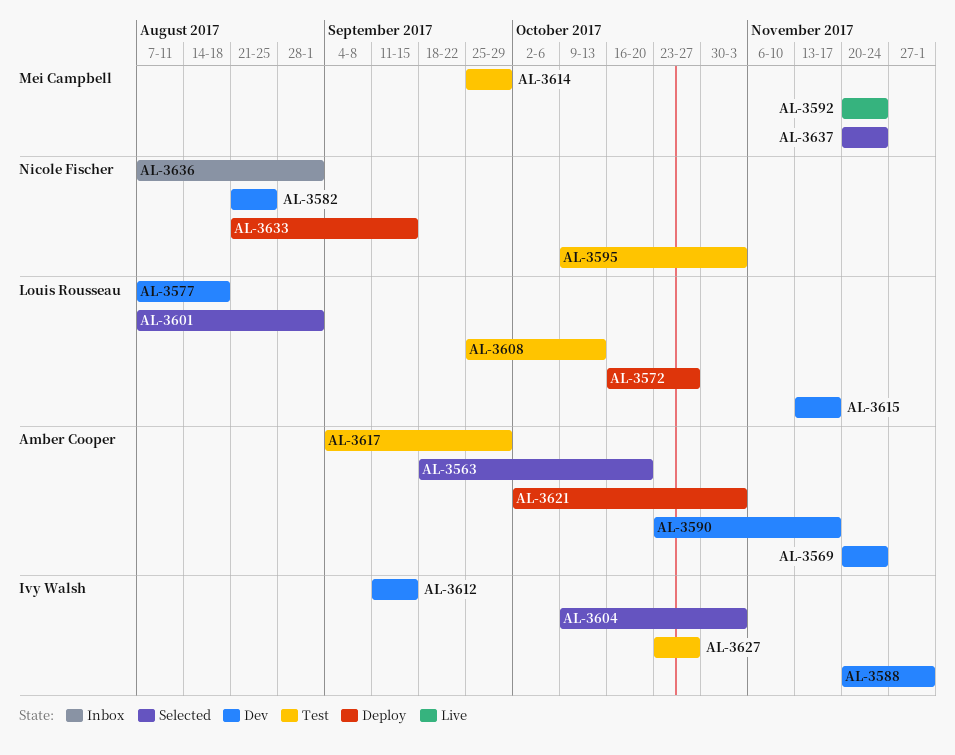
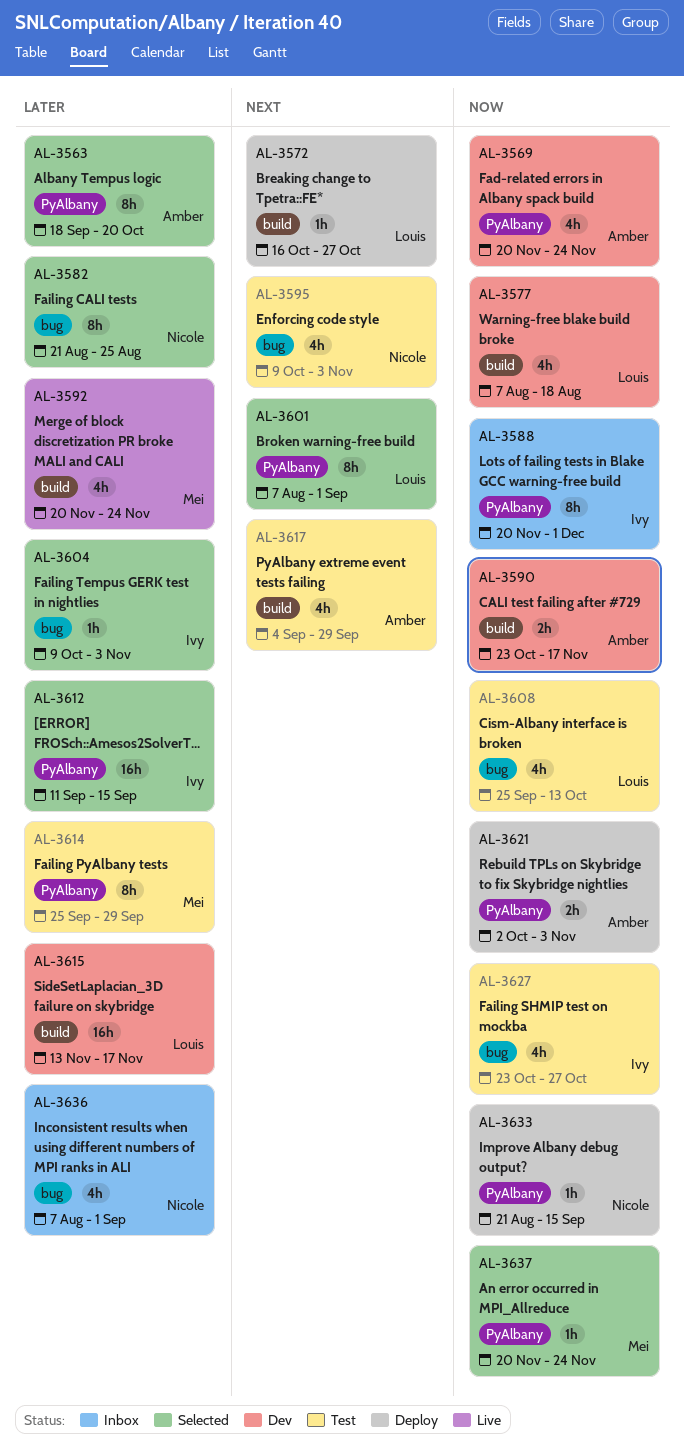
AL-3582, status: Dev -> Selected
AL-3588, status: Dev -> Inbox
AL-3612, status: Dev -> Selected

